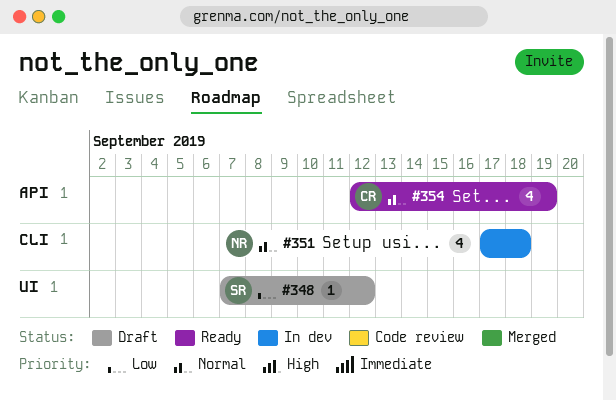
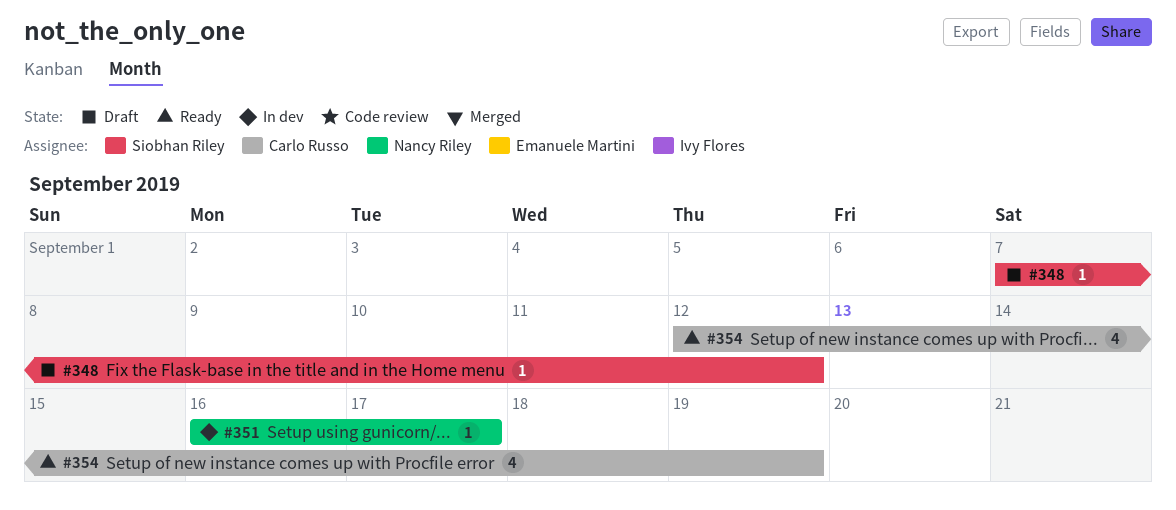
#351, estimate: 4 -> 1
#351, start: Sep 17 -> Sep 16
#351, due: Sep 18 -> Sep 17

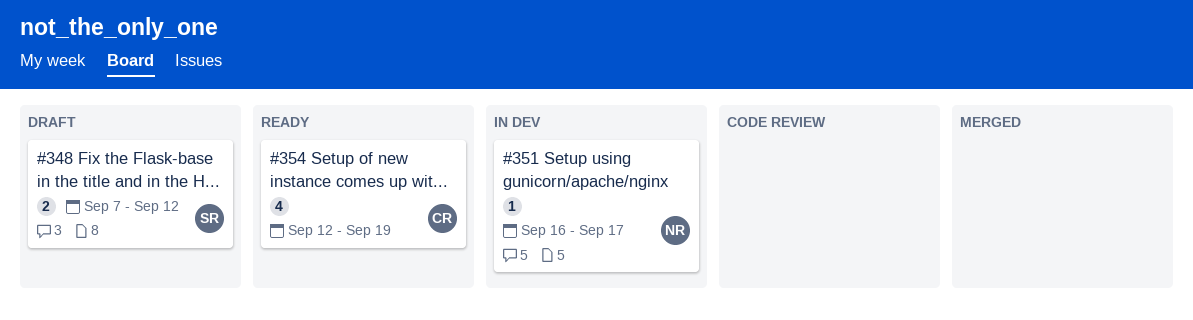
#348, estimate: 1 -> 2

